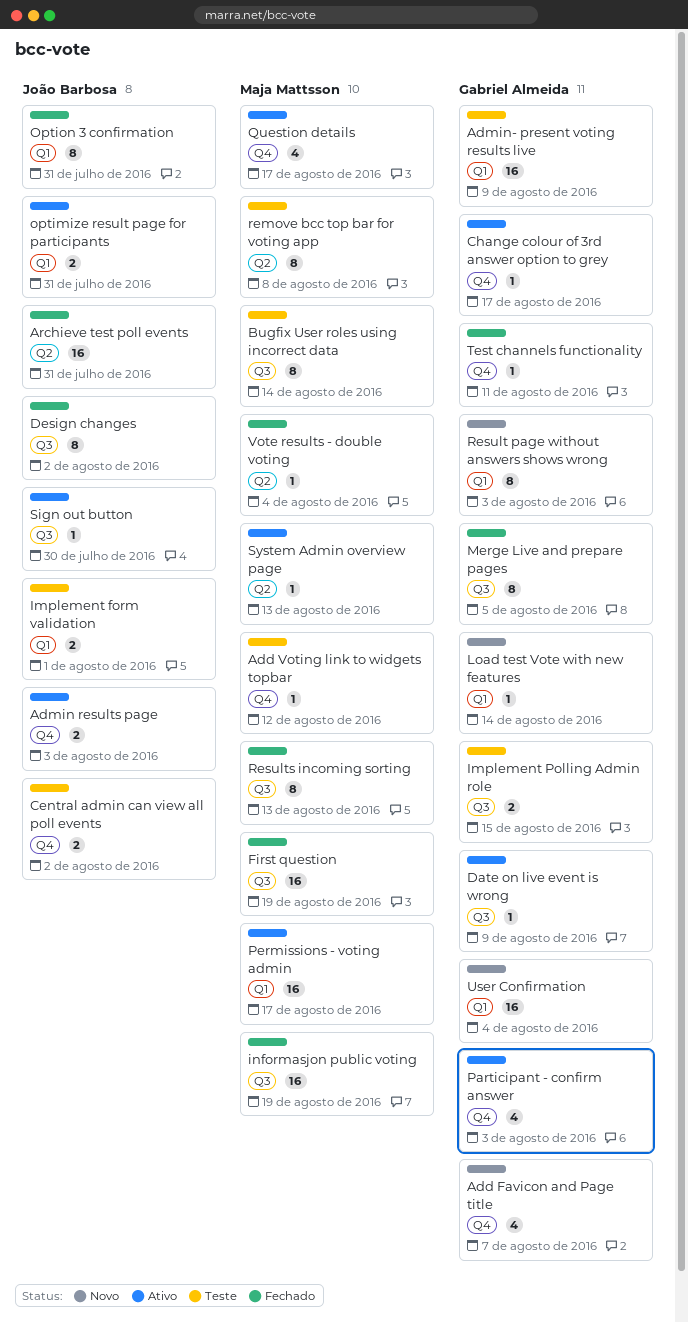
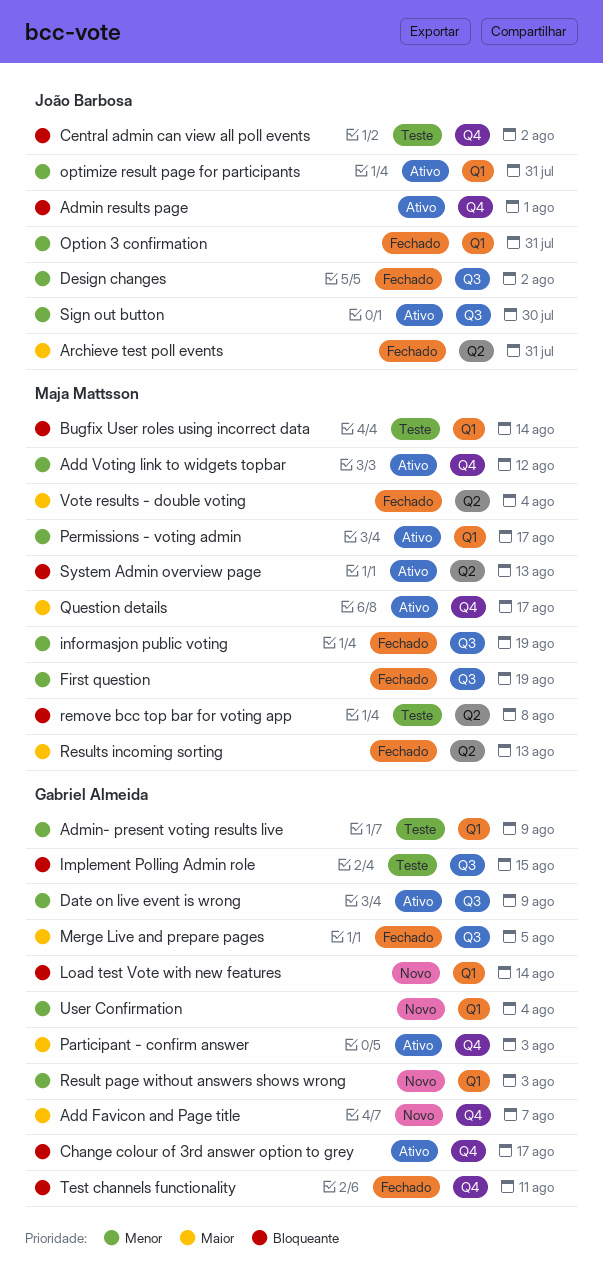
Add Voting link to widgets topbar, status: Teste -> Ativo
Admin results page, due: Aug 3 -> Aug 1
Bugfix User roles using incorrect data, label: Q3 -> Q1
Implement form validation: present -> none
Results incoming sorting, label: Q3 -> Q2

